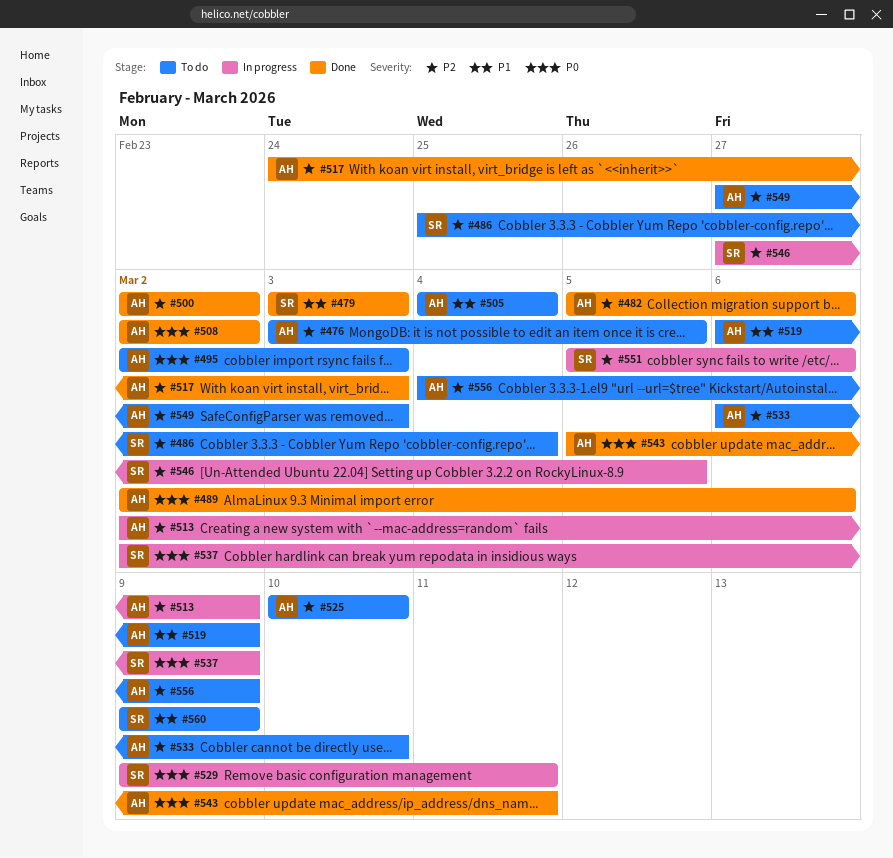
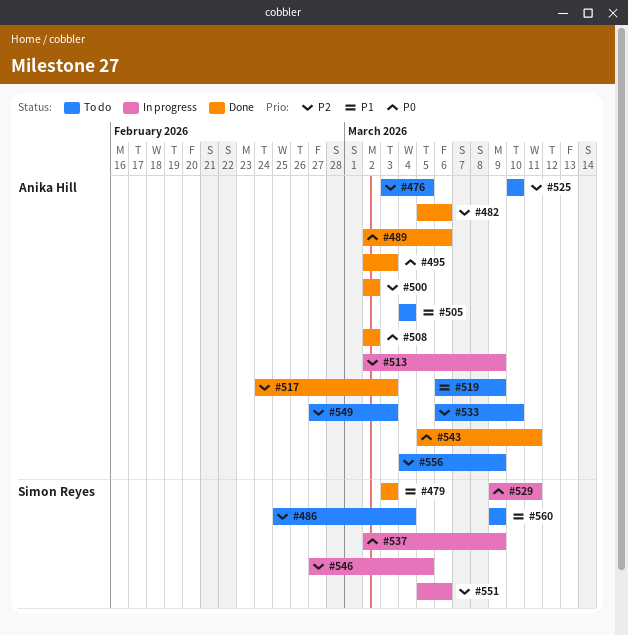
#495, status: To do -> Done

